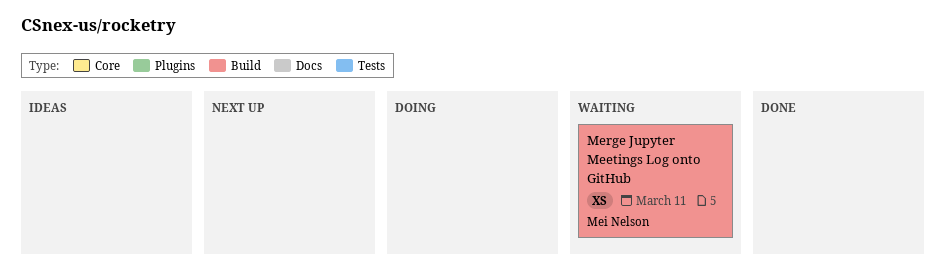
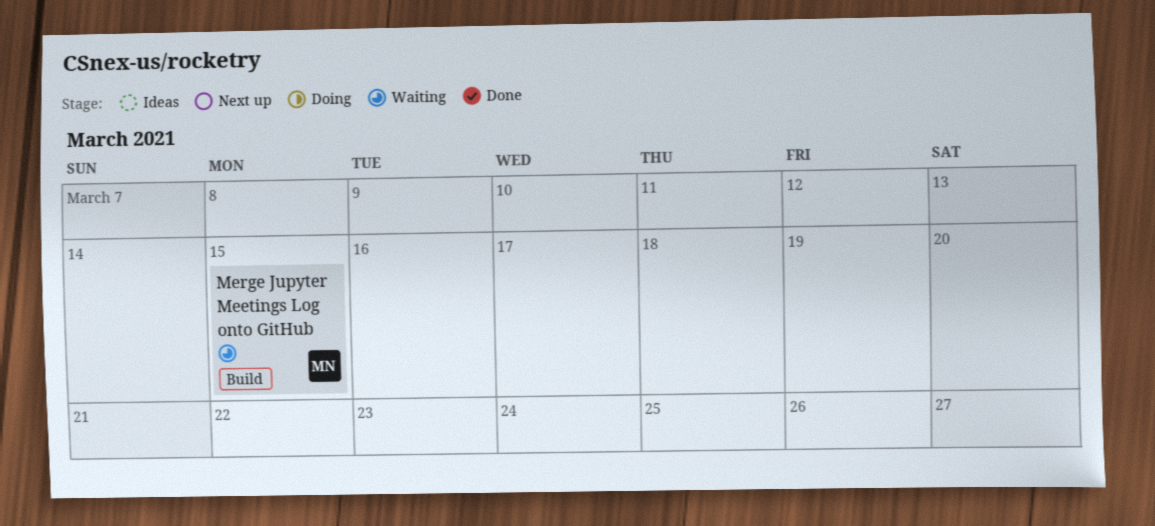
Merge Jupyter Meetings Log onto GitHub, due: Mar 11 -> Mar 15

